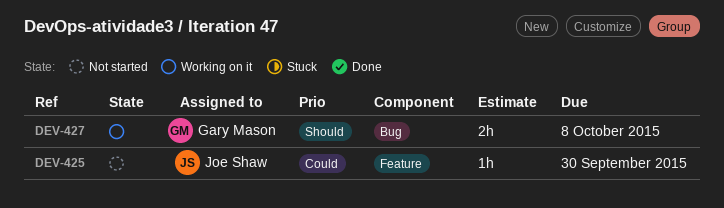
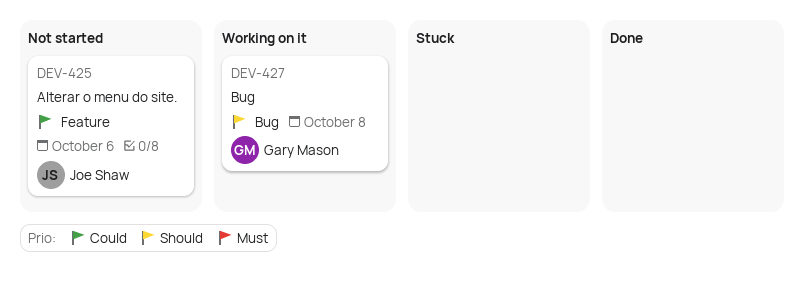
DEV-425, due: Sep 30 -> Oct 6

